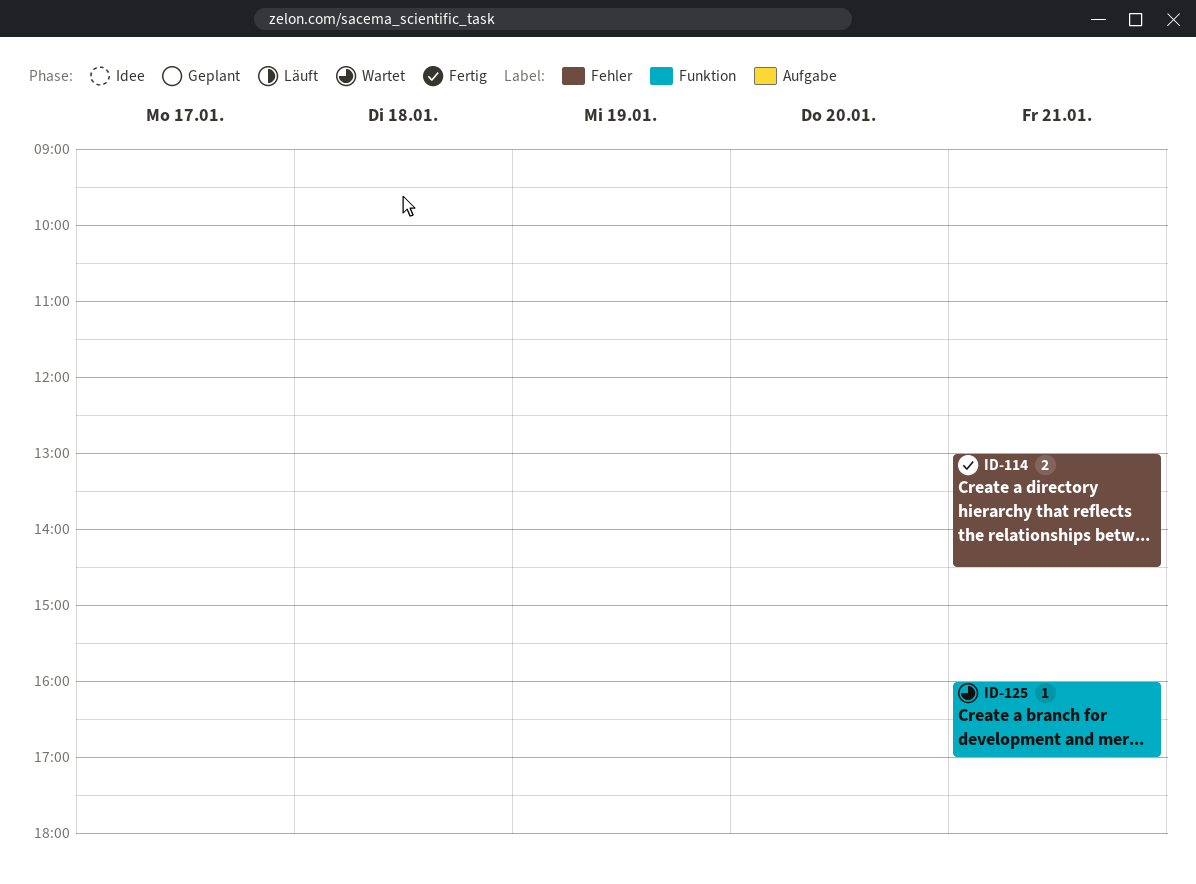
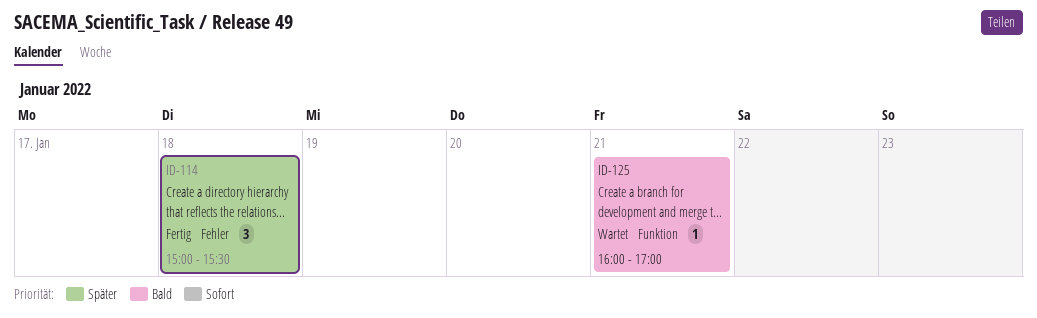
ID-114, estimate: 2 -> 3
ID-114, day: Jan 21 -> Jan 18
ID-114, begins: 13:00 -> 15:00
ID-114, ends: 14:30 -> 15:30

